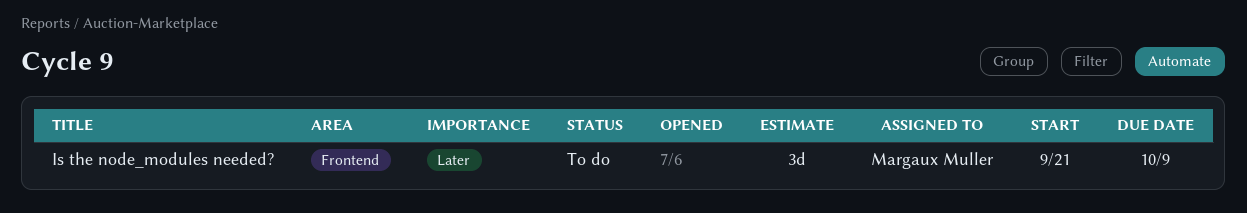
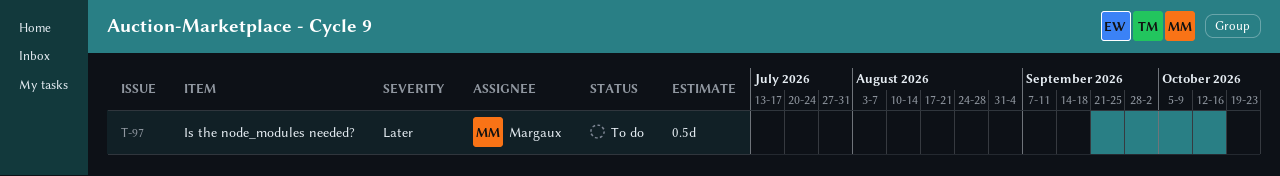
Is the node_modules needed?, estimate: 3d -> 0.5d
Is the node_modules needed?, due: Oct 9 -> Oct 16

